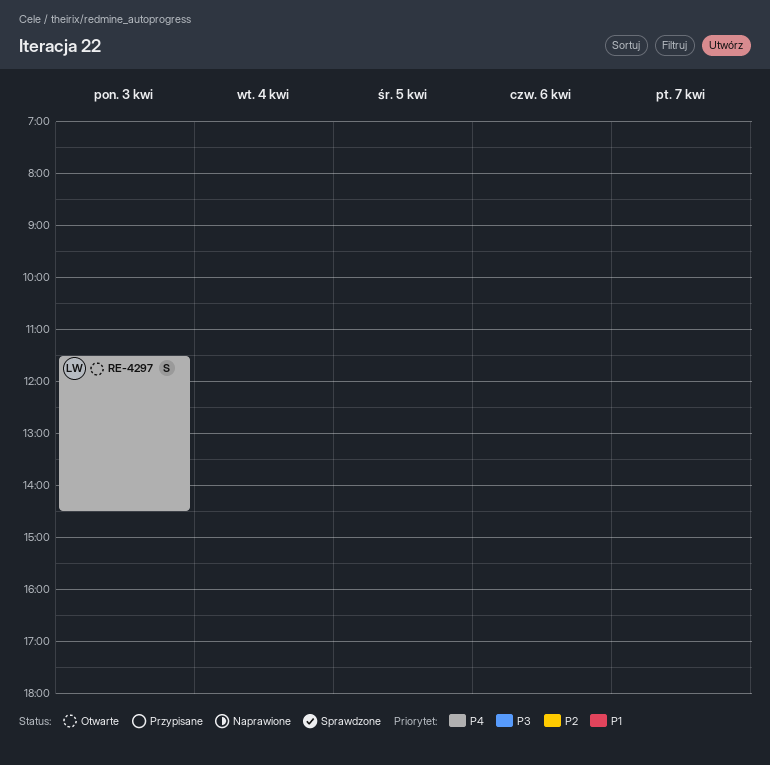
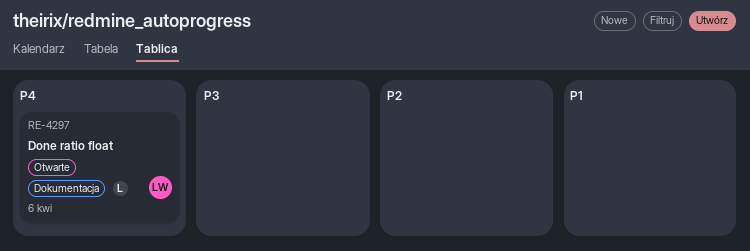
RE-4297, estimate: S -> L
RE-4297, day: Apr 3 -> Apr 6

